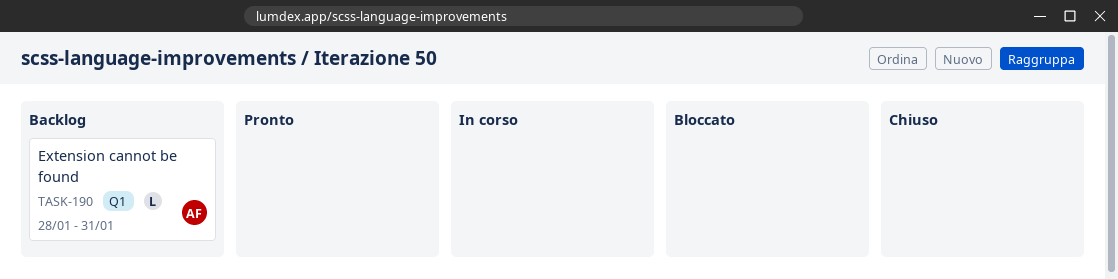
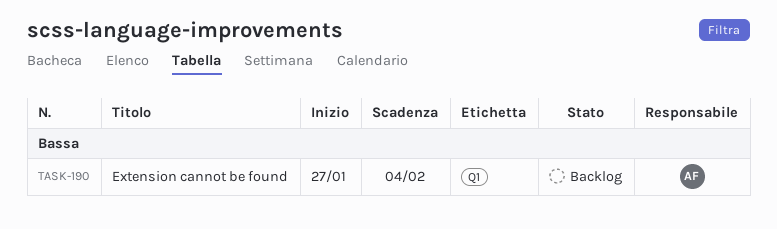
TASK-190, start: Jan 28 -> Jan 27
TASK-190, due: Jan 31 -> Feb 4

